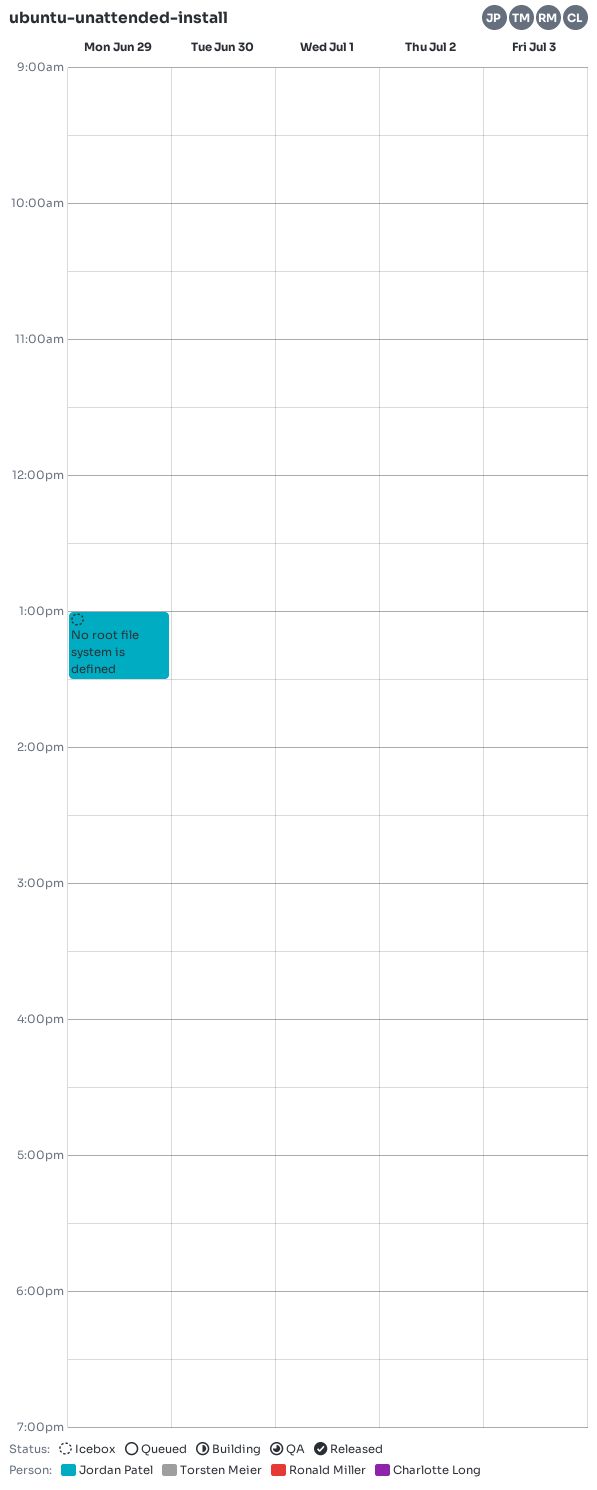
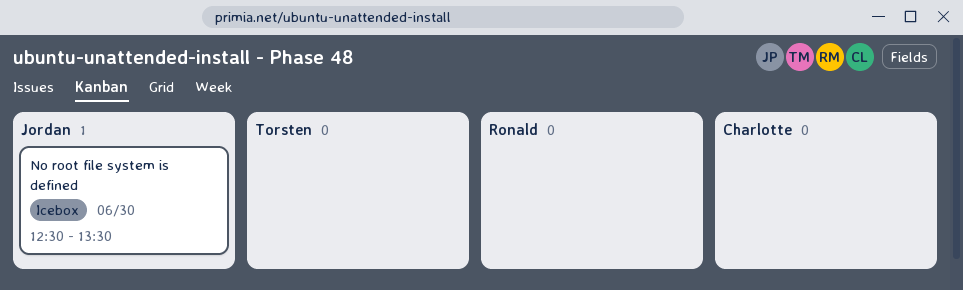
No root file system is defined, day: Jun 29 -> Jun 30
No root file system is defined, begins: 13:00 -> 12:30

